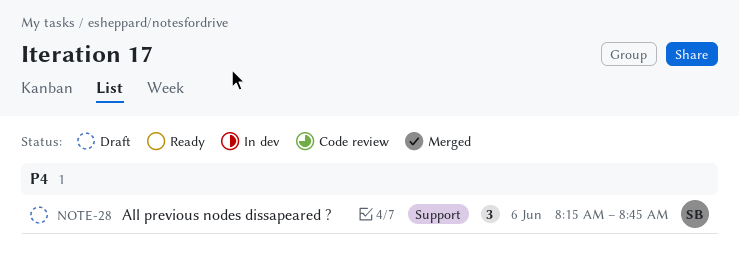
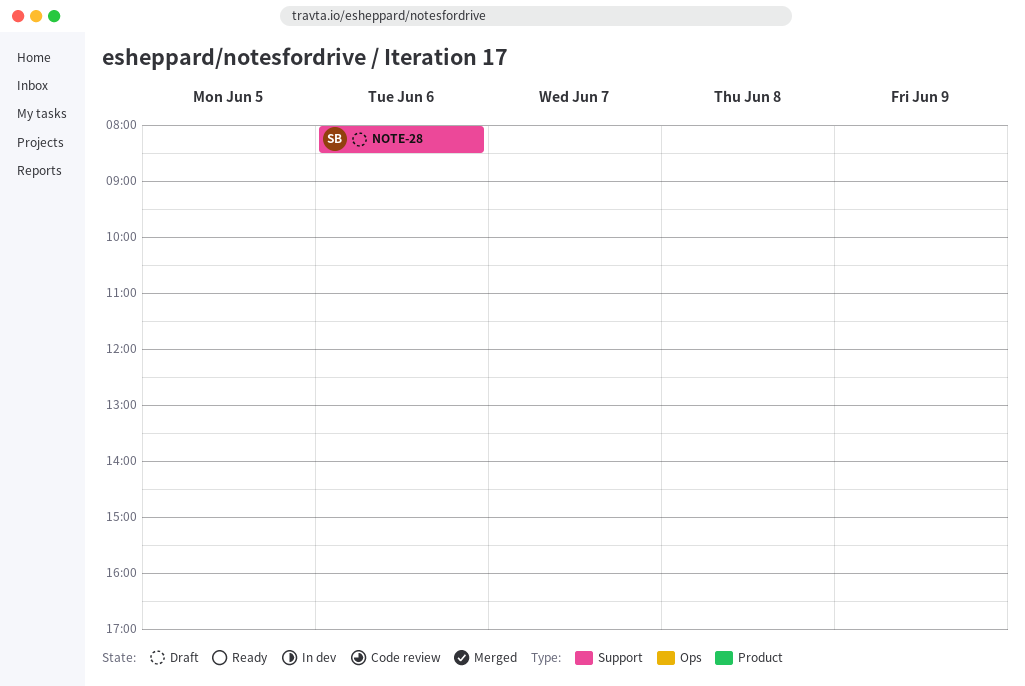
NOTE-28, begins: 08:15 -> 08:00
NOTE-28, ends: 08:45 -> 08:30

